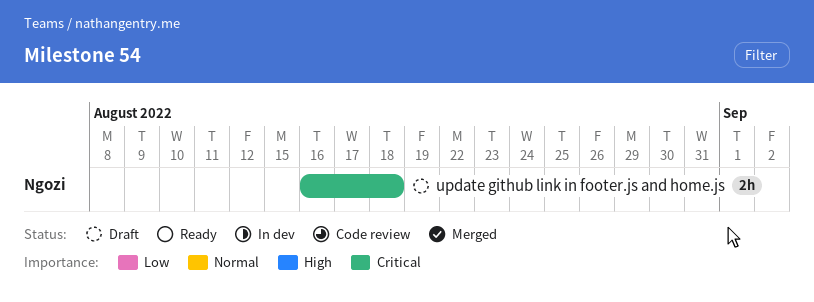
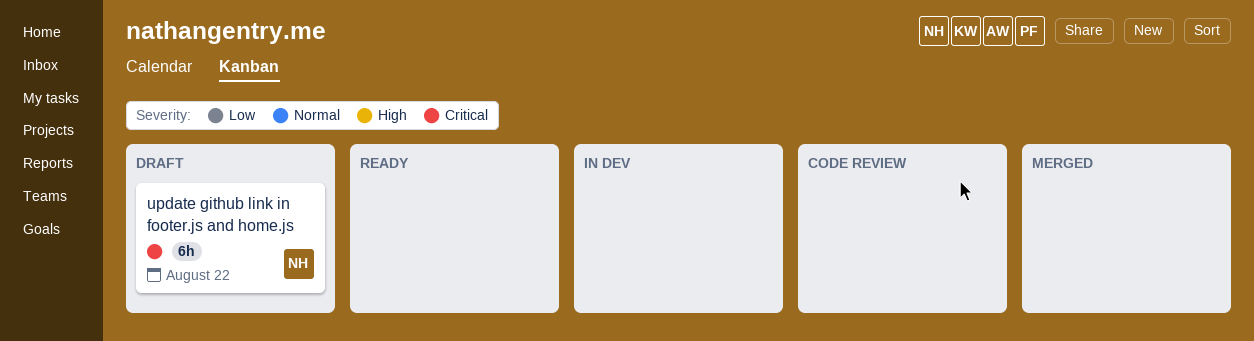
update github link in footer.js and home.js, estimate: 2h -> 6h
update github link in footer.js and home.js, due: Aug 18 -> Aug 22

